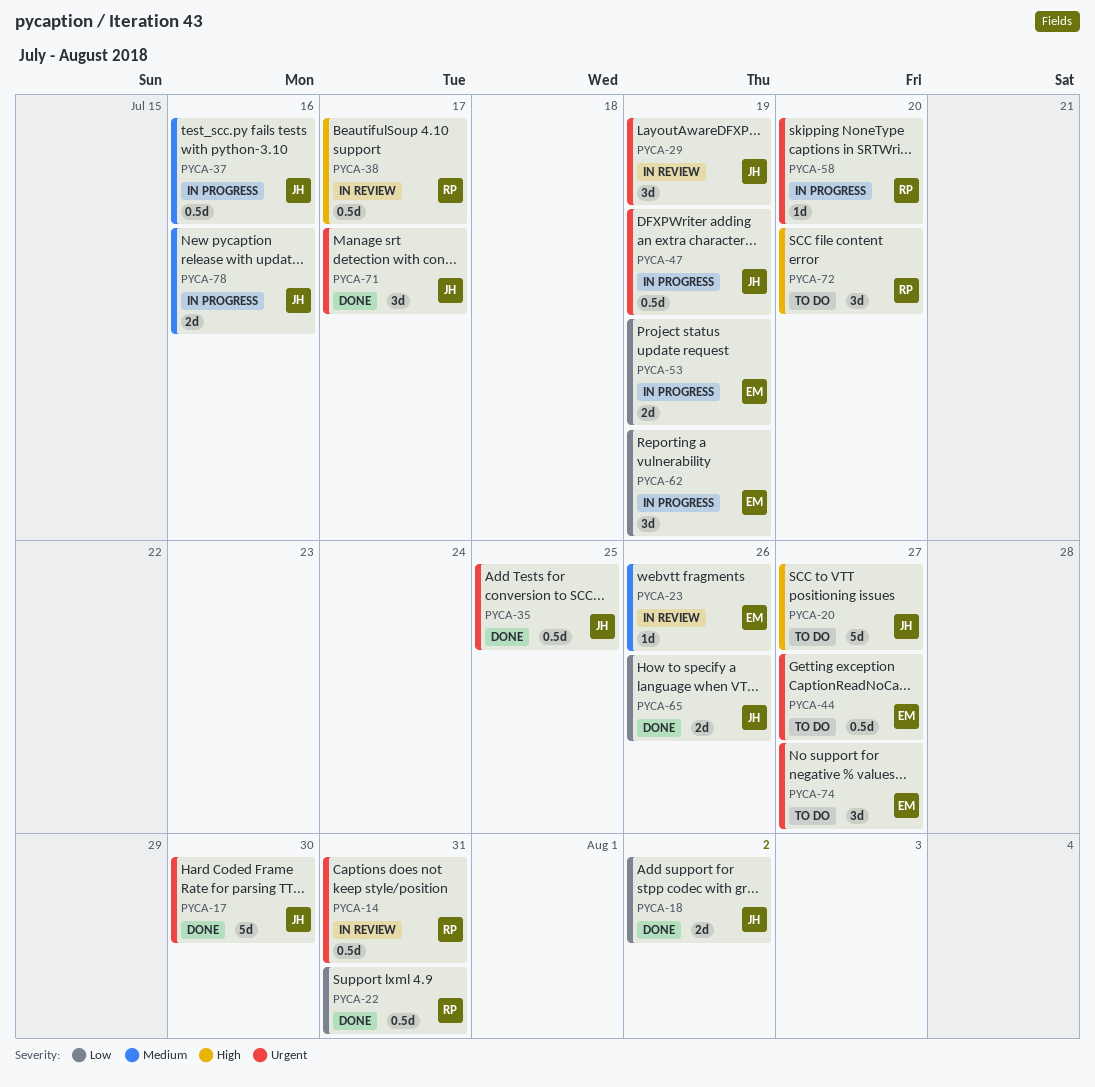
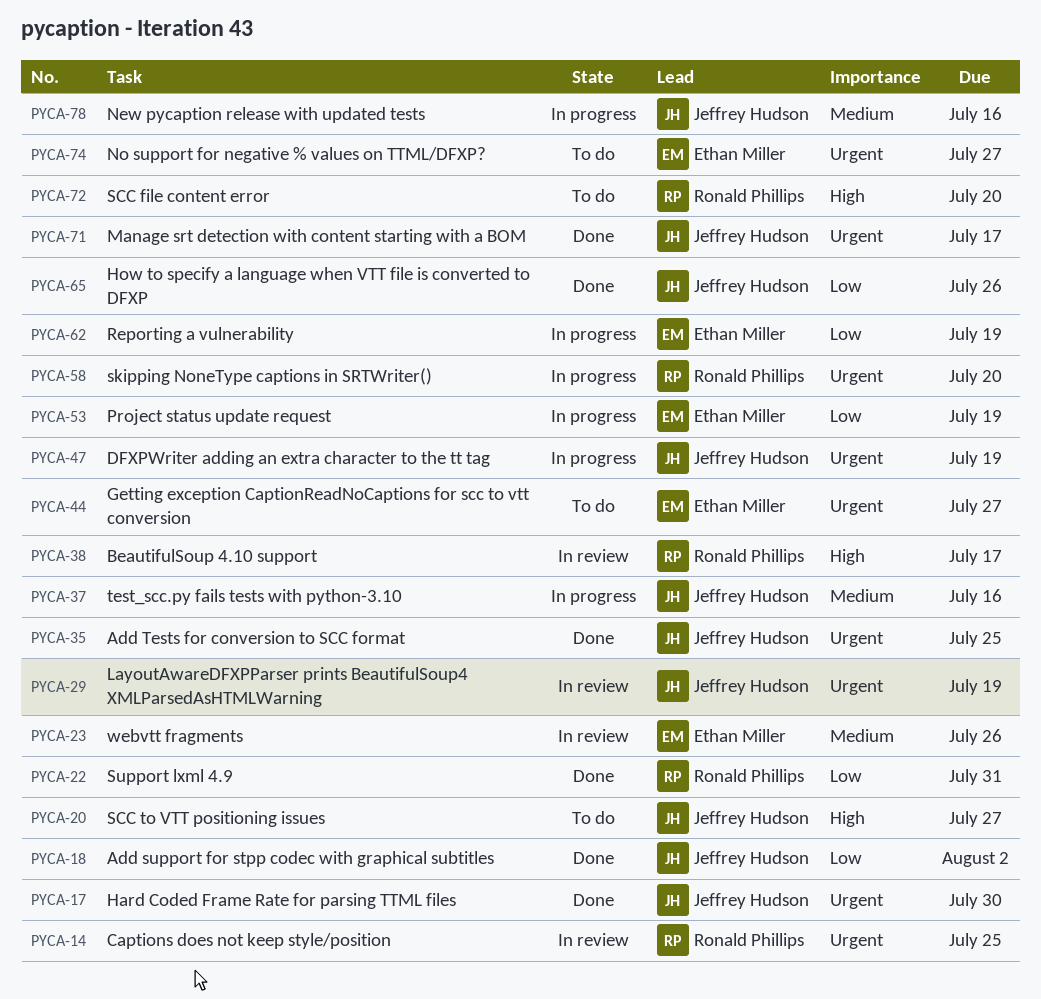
PYCA-14, due: Jul 31 -> Jul 25

